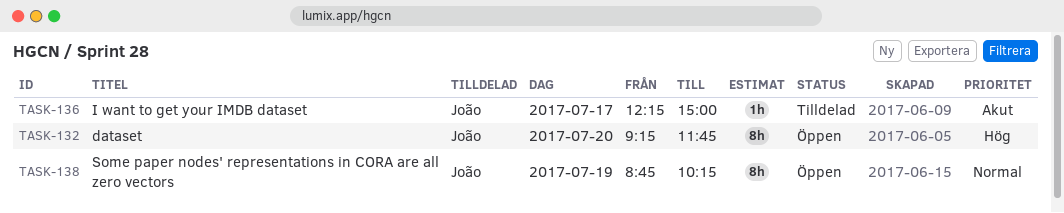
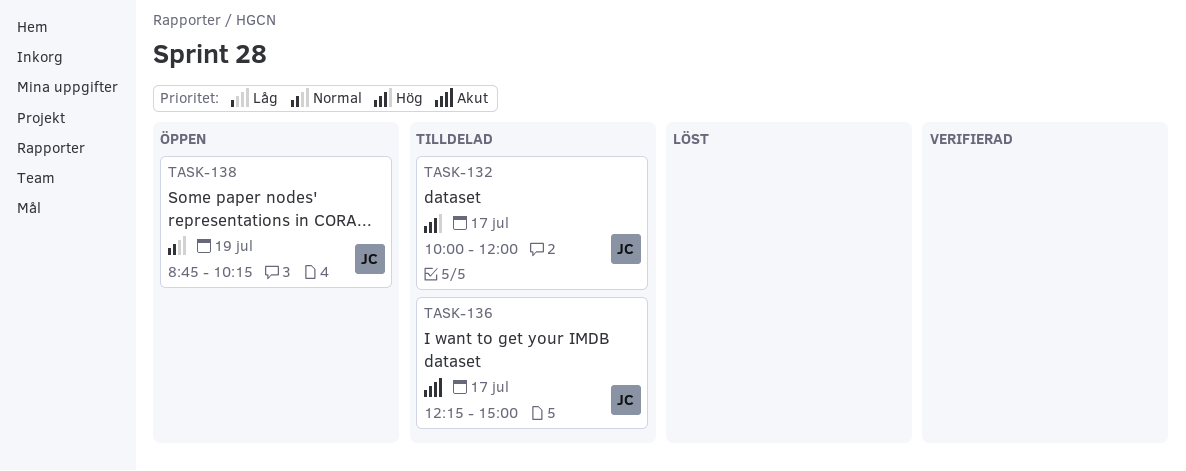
TASK-132, status: Öppen -> Tilldelad
TASK-132, day: Jul 20 -> Jul 17
TASK-132, begins: 09:15 -> 10:00
TASK-132, ends: 11:45 -> 12:00

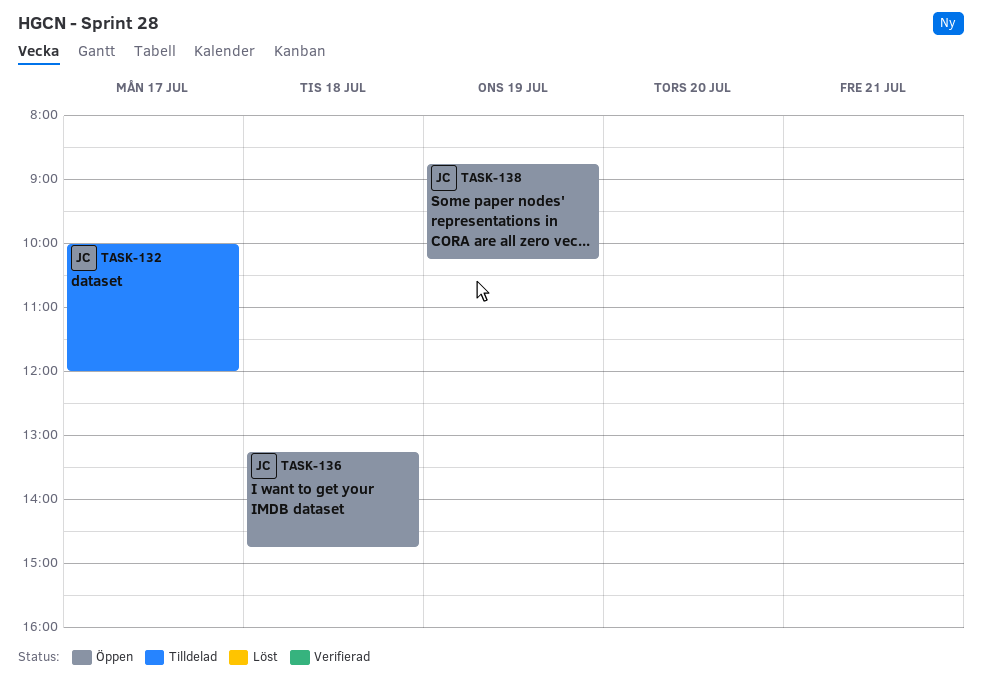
TASK-136, status: Tilldelad -> Öppen
TASK-136, day: Jul 17 -> Jul 18
TASK-136, begins: 12:15 -> 13:15
TASK-136, ends: 15:00 -> 14:45

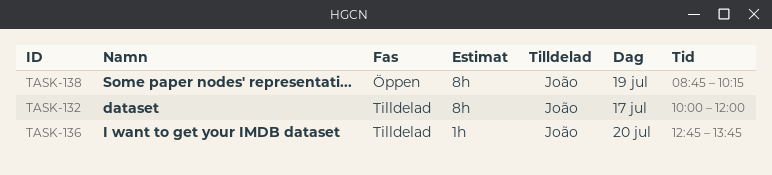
TASK-136, status: Öppen -> Tilldelad
TASK-136, day: Jul 18 -> Jul 20
TASK-136, begins: 13:15 -> 12:45
TASK-136, ends: 14:45 -> 13:45

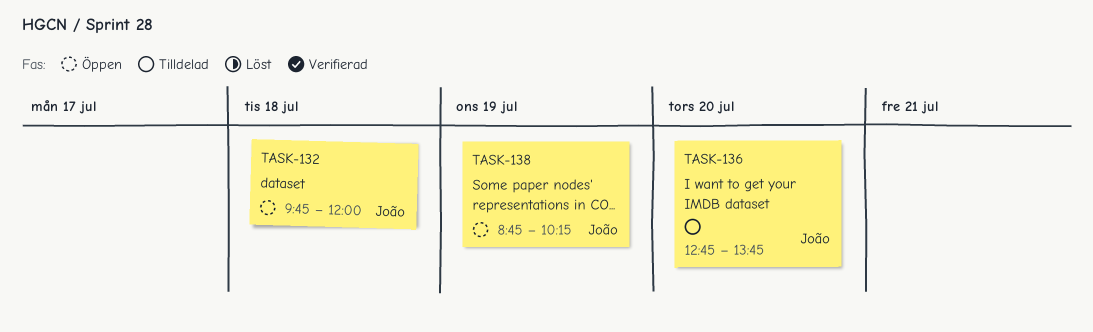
TASK-132, status: Tilldelad -> Öppen
TASK-132, day: Jul 17 -> Jul 18
TASK-132, begins: 10:00 -> 09:45

